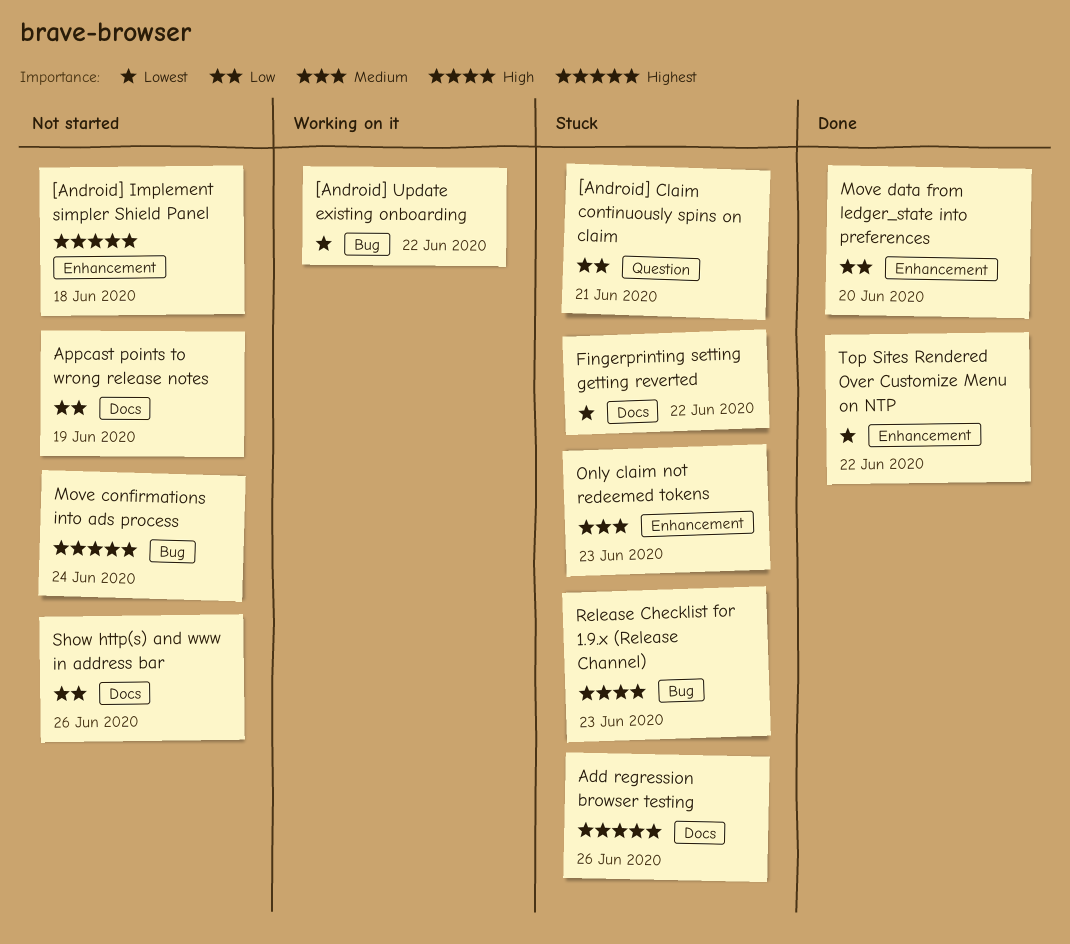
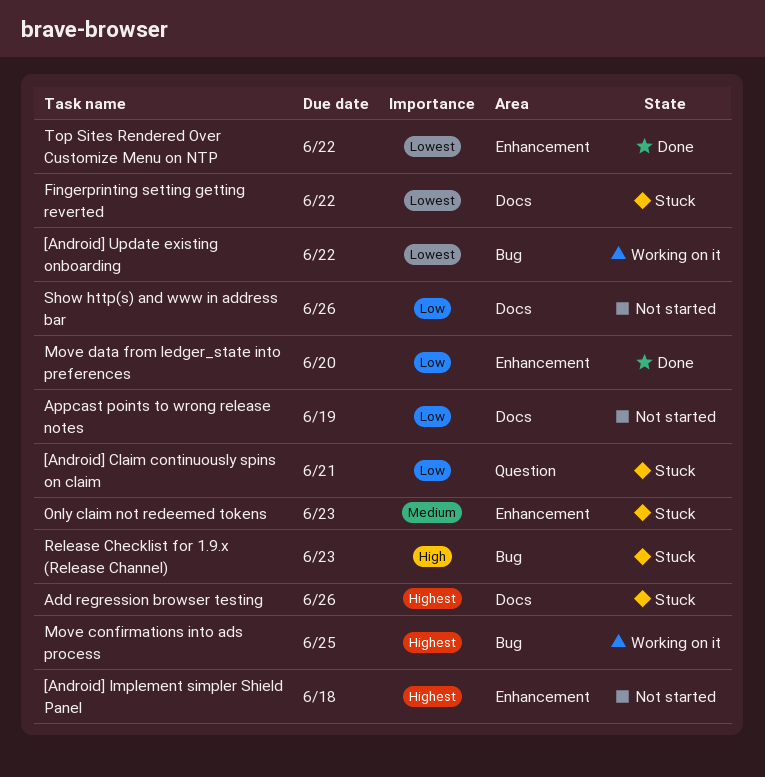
Move confirmations into ads process, status: Not started -> Working on it
Move confirmations into ads process, due: Jun 24 -> Jun 25

